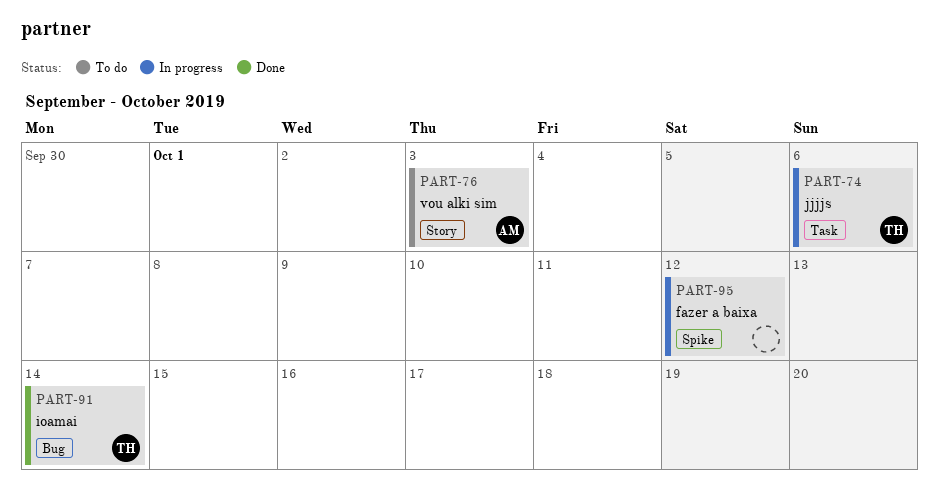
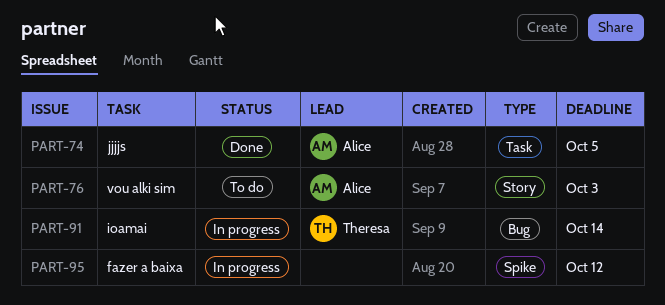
PART-74, status: In progress -> Done
PART-74, owner: Theresa -> Alice
PART-74, due: Oct 6 -> Oct 5
PART-91, status: Done -> In progress

